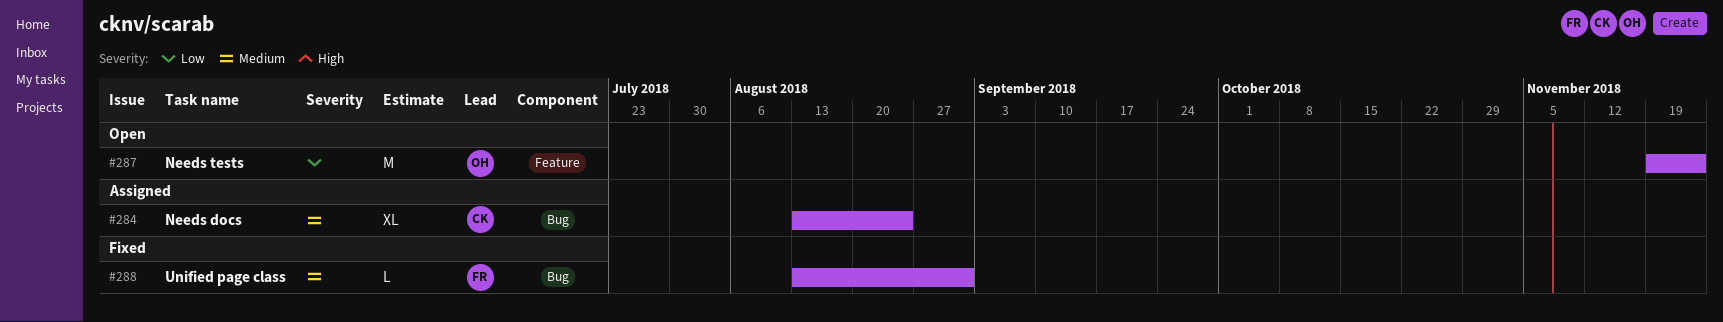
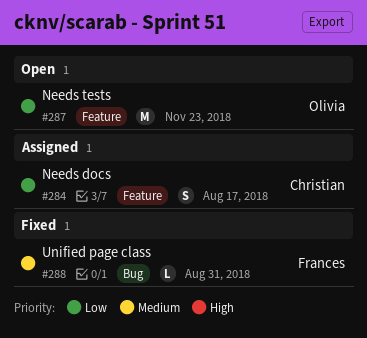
#284, priority: Medium -> Low
#284, label: Bug -> Feature
#284, estimate: XL -> S
#284, due: Aug 24 -> Aug 17

